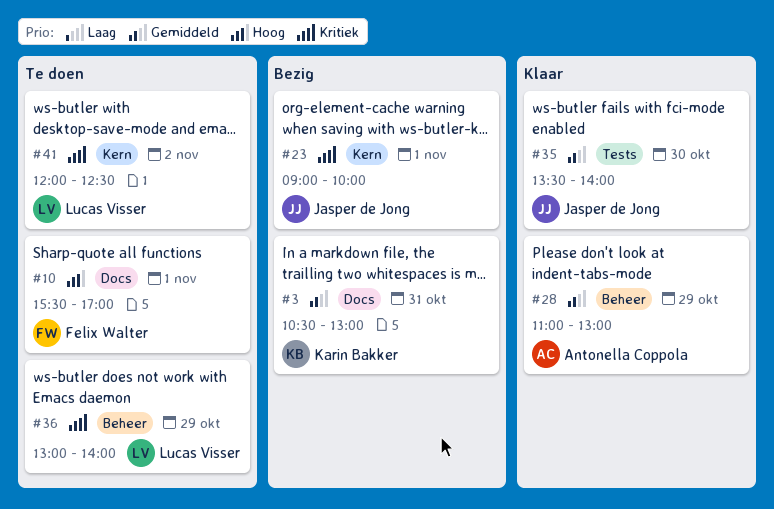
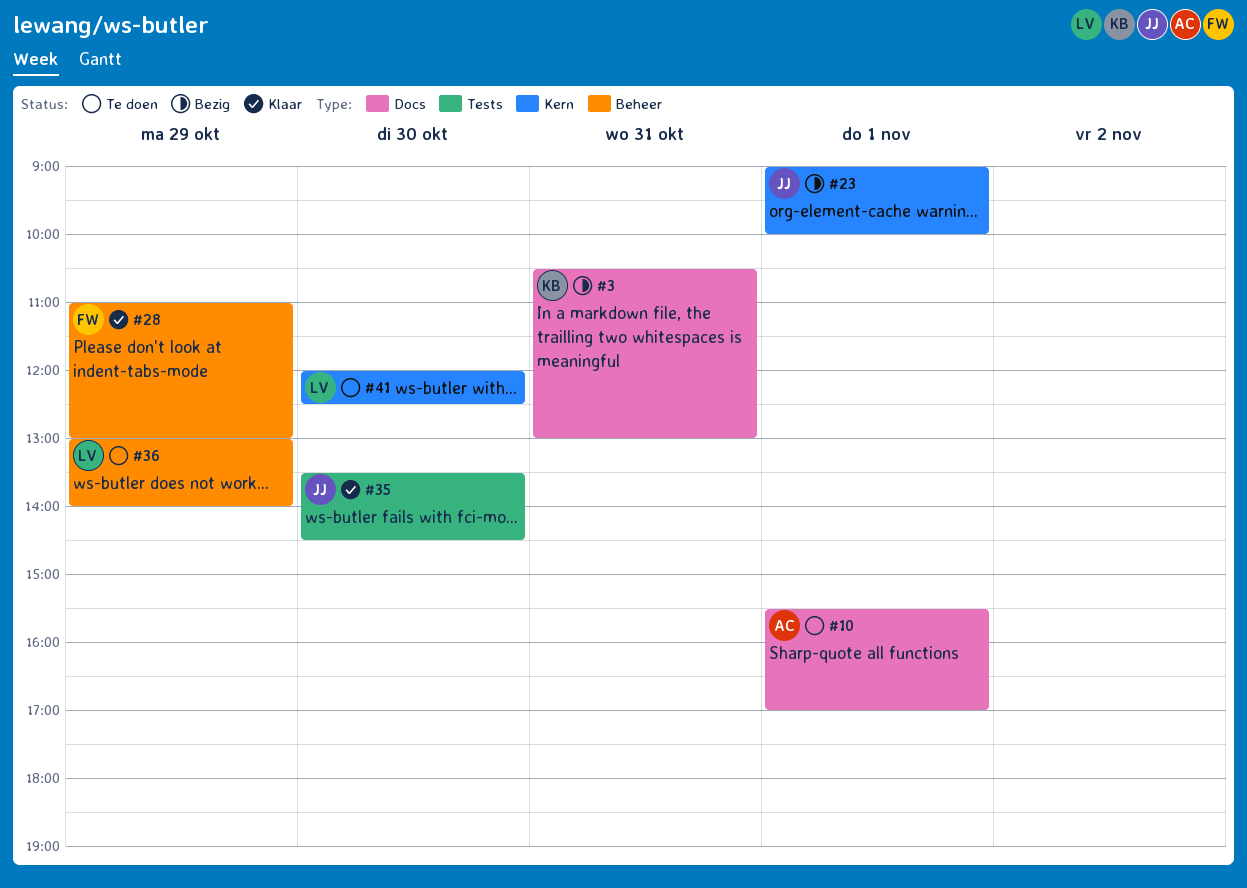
#10, owner: Felix Walter -> Antonella Coppola
#28, owner: Antonella Coppola -> Felix Walter
#35, ends: 14:00 -> 14:30
#41, day: Nov 2 -> Oct 30

